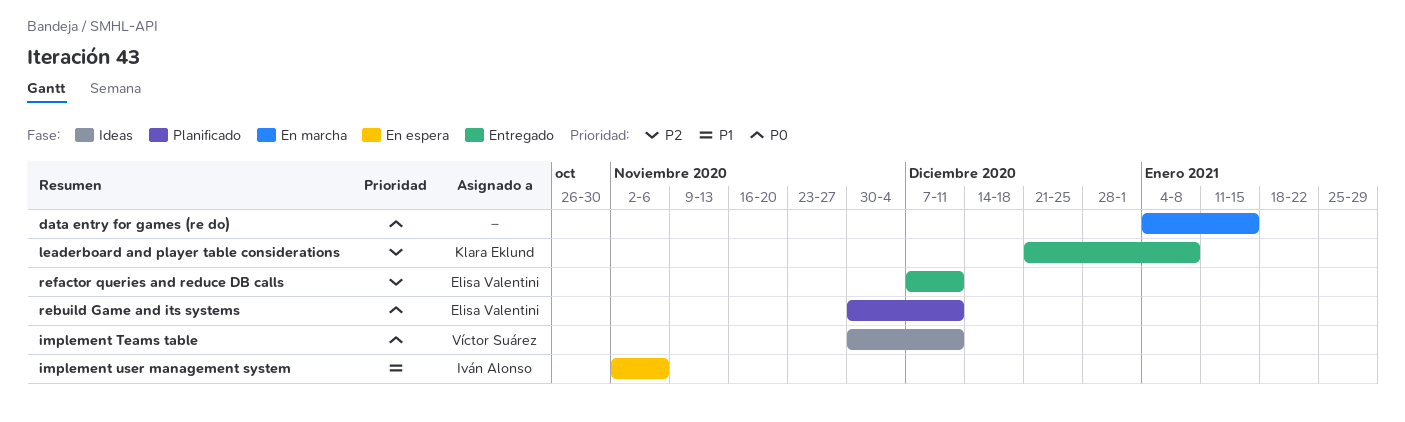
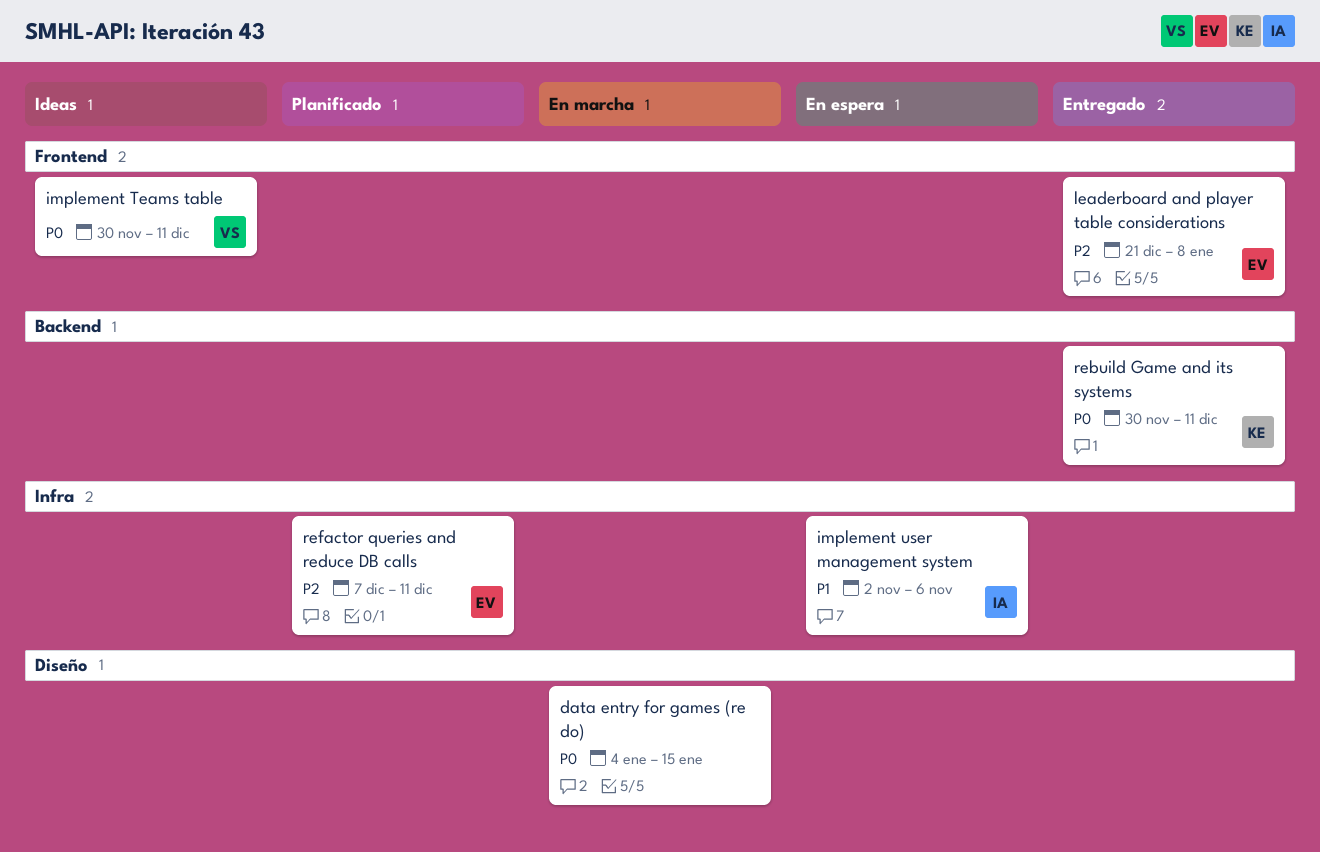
leaderboard and player table considerations, owner: Klara Eklund -> Elisa Valentini
rebuild Game and its systems, status: Planificado -> Entregado
rebuild Game and its systems, owner: Elisa Valentini -> Klara Eklund
refactor queries and reduce DB calls, status: Entregado -> Planificado

